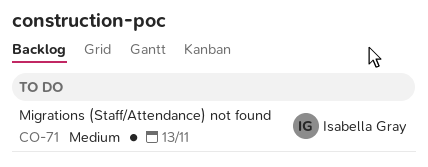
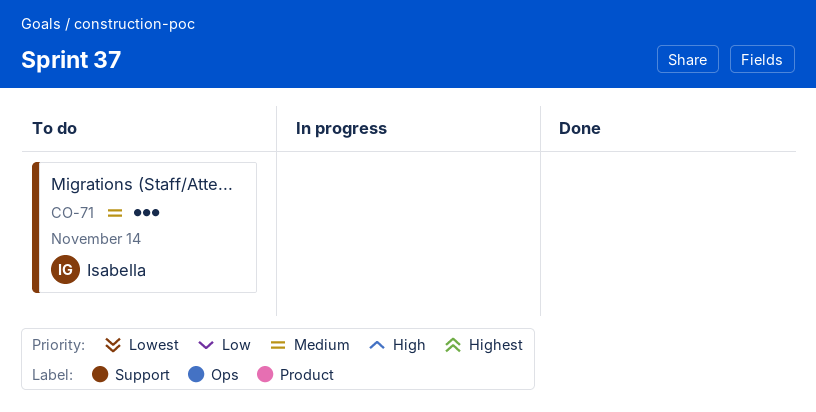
CO-71, estimate: 1 -> 3
CO-71, due: Nov 13 -> Nov 14

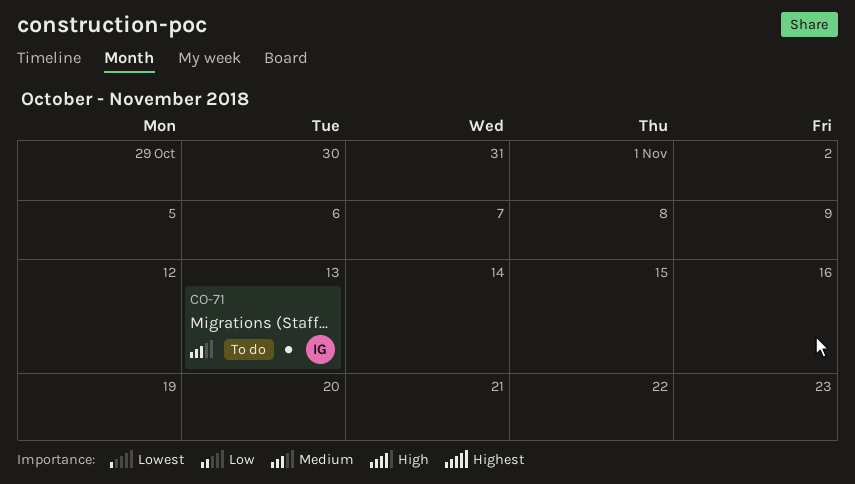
CO-71, estimate: 3 -> 1
CO-71, due: Nov 14 -> Nov 13

